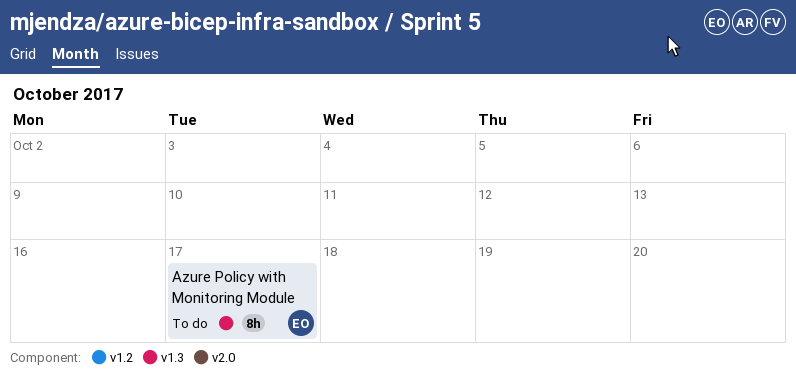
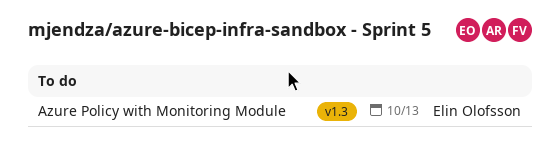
Azure Policy with Monitoring Module, due: Oct 17 -> Oct 13

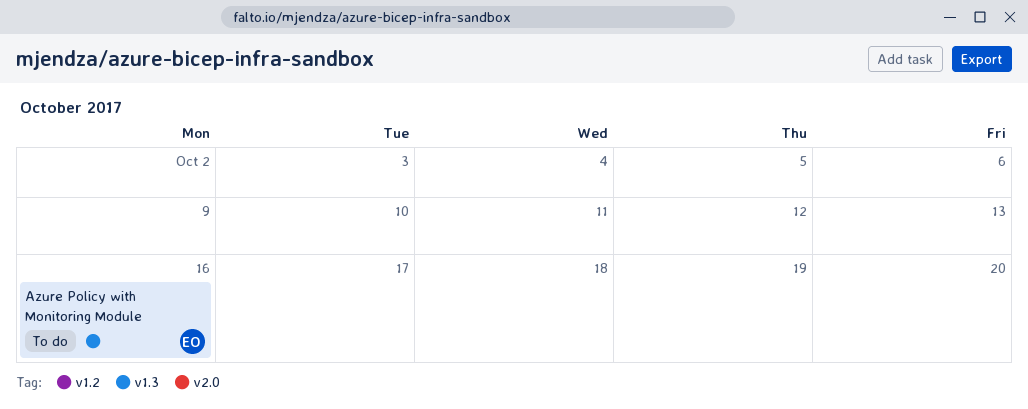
Azure Policy with Monitoring Module, due: Oct 13 -> Oct 16

